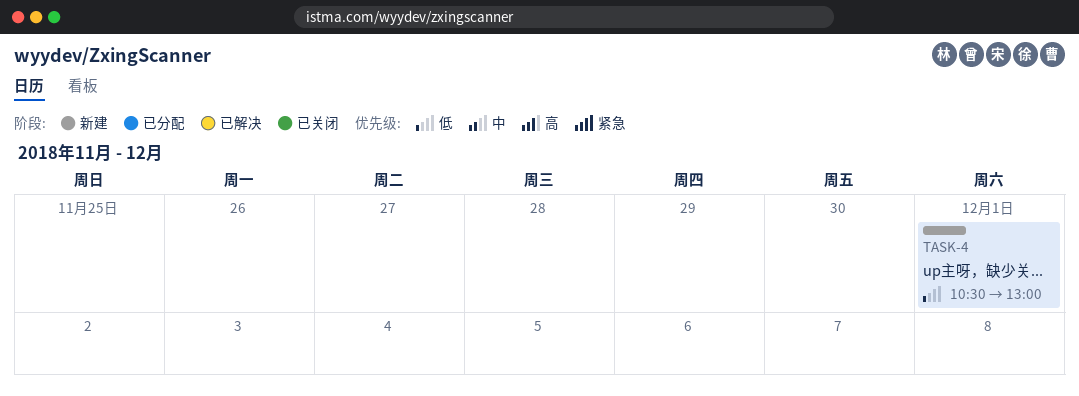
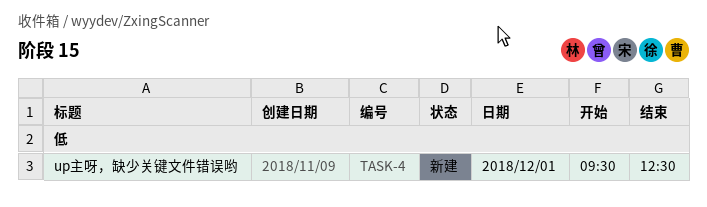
TASK-4, begins: 10:30 -> 09:30
TASK-4, ends: 13:00 -> 12:30

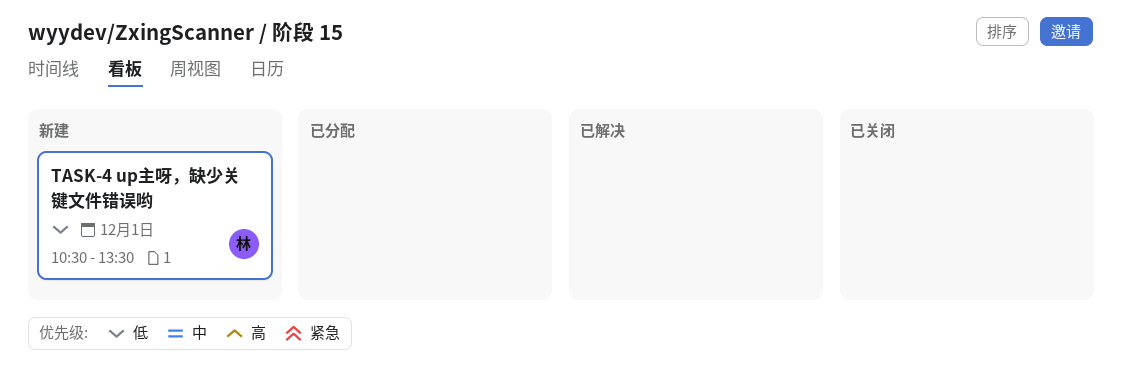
TASK-4, begins: 09:30 -> 10:30
TASK-4, ends: 12:30 -> 13:30

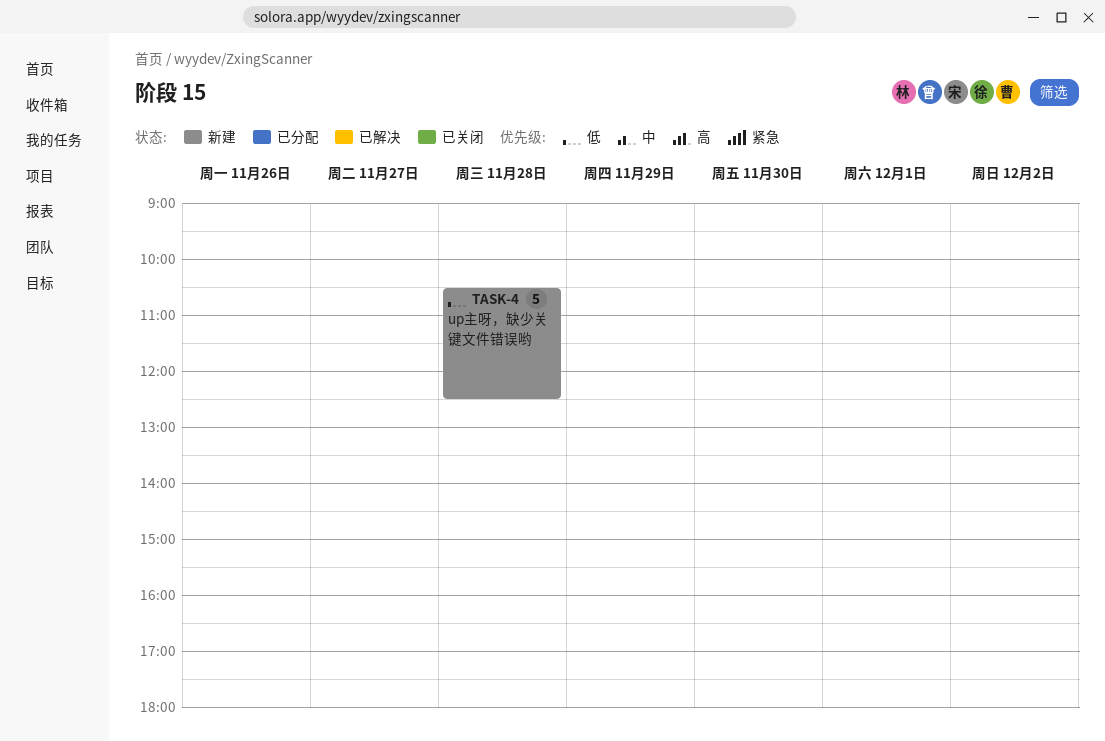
TASK-4, day: Dec 1 -> Nov 28
TASK-4, ends: 13:30 -> 12:30

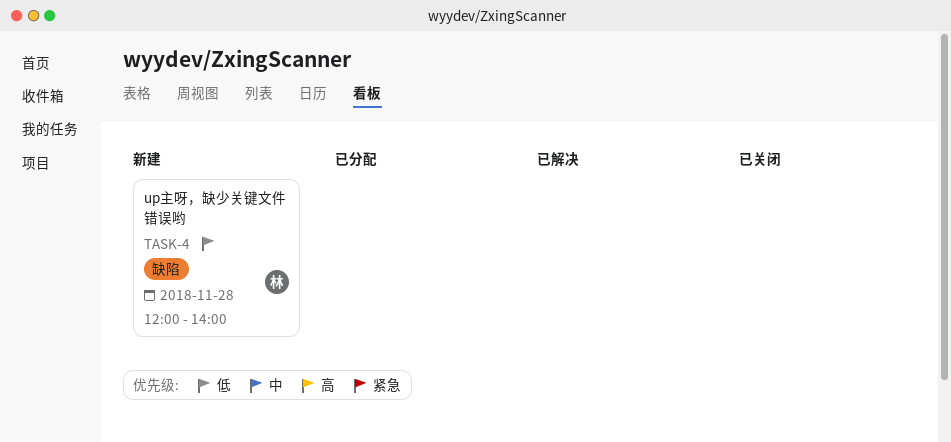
TASK-4, begins: 10:30 -> 12:00
TASK-4, ends: 12:30 -> 14:00

